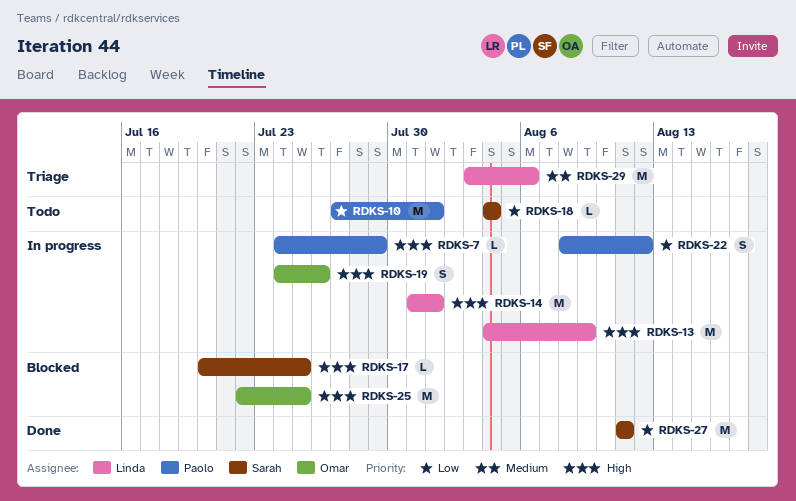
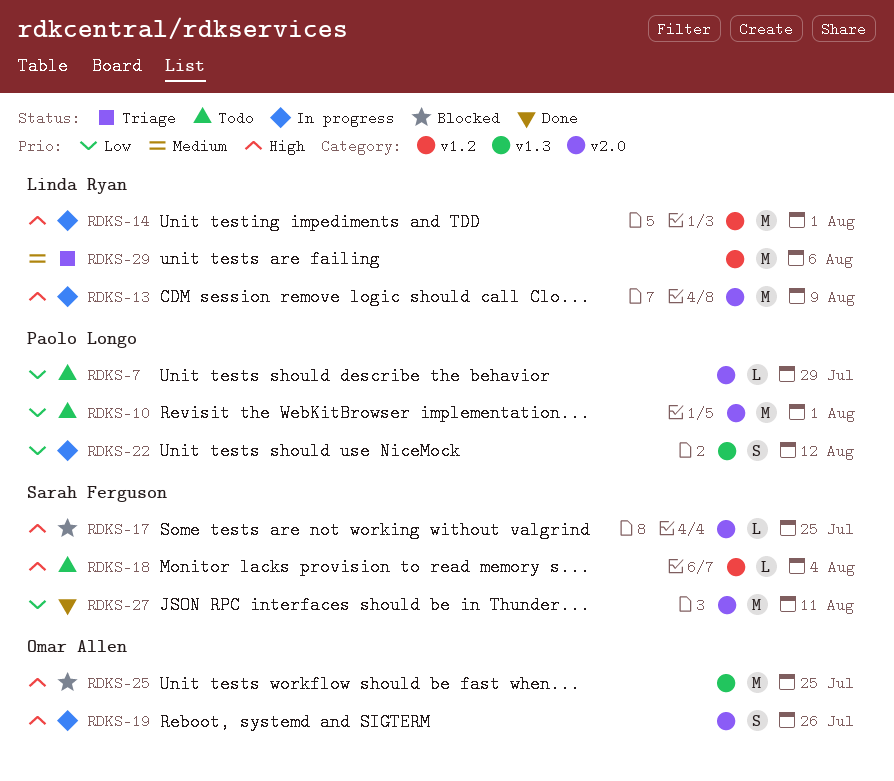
RDKS-7, status: In progress -> Todo
RDKS-7, priority: High -> Low
RDKS-18, priority: Low -> High

